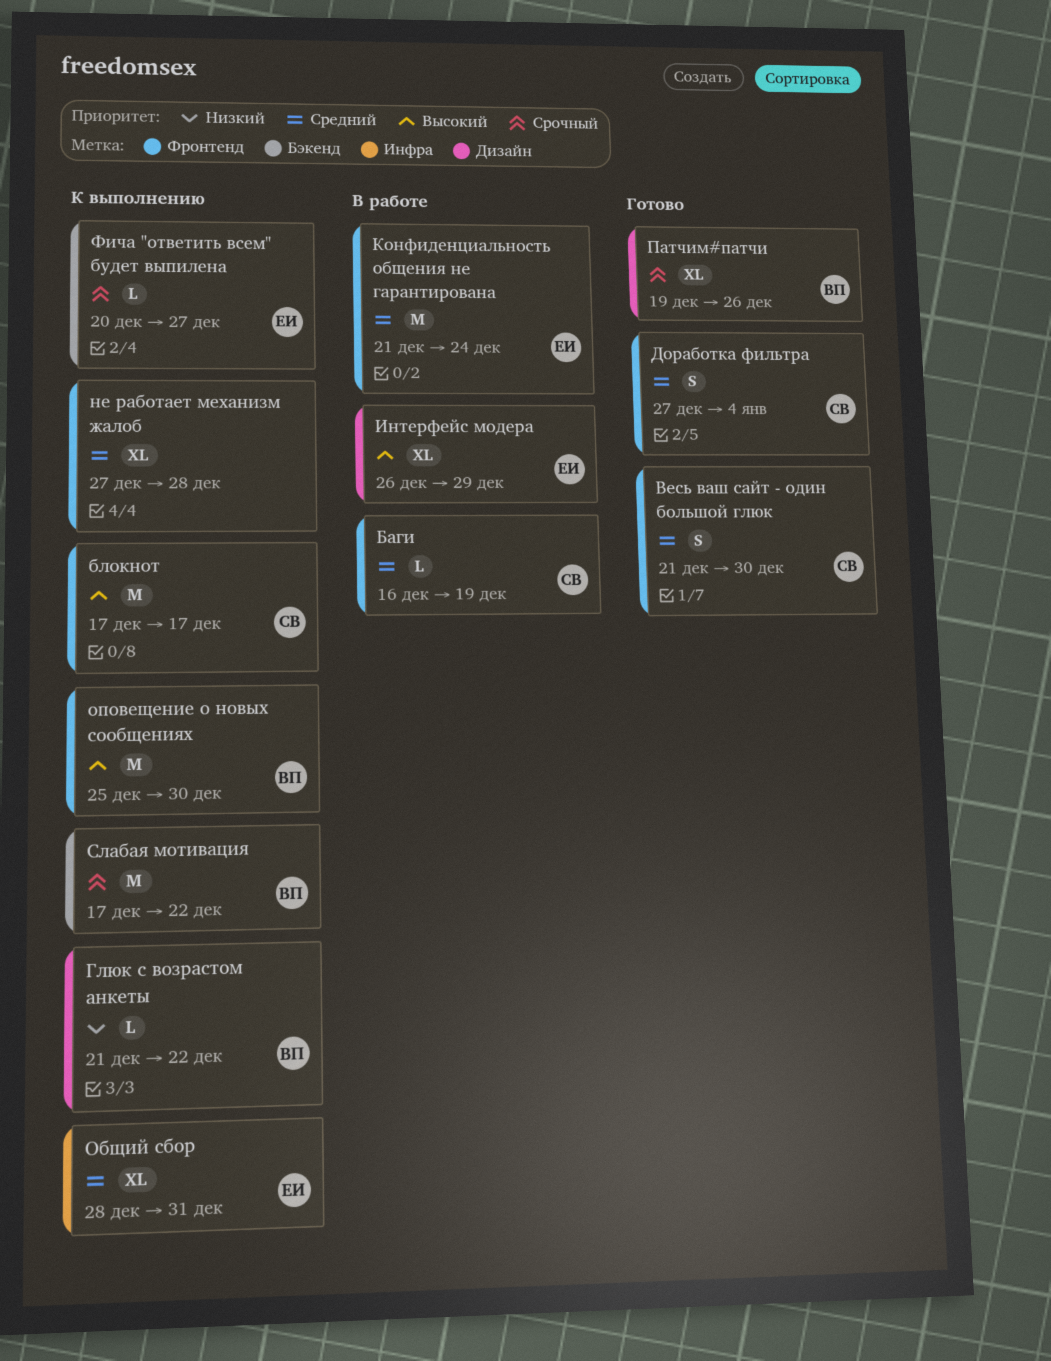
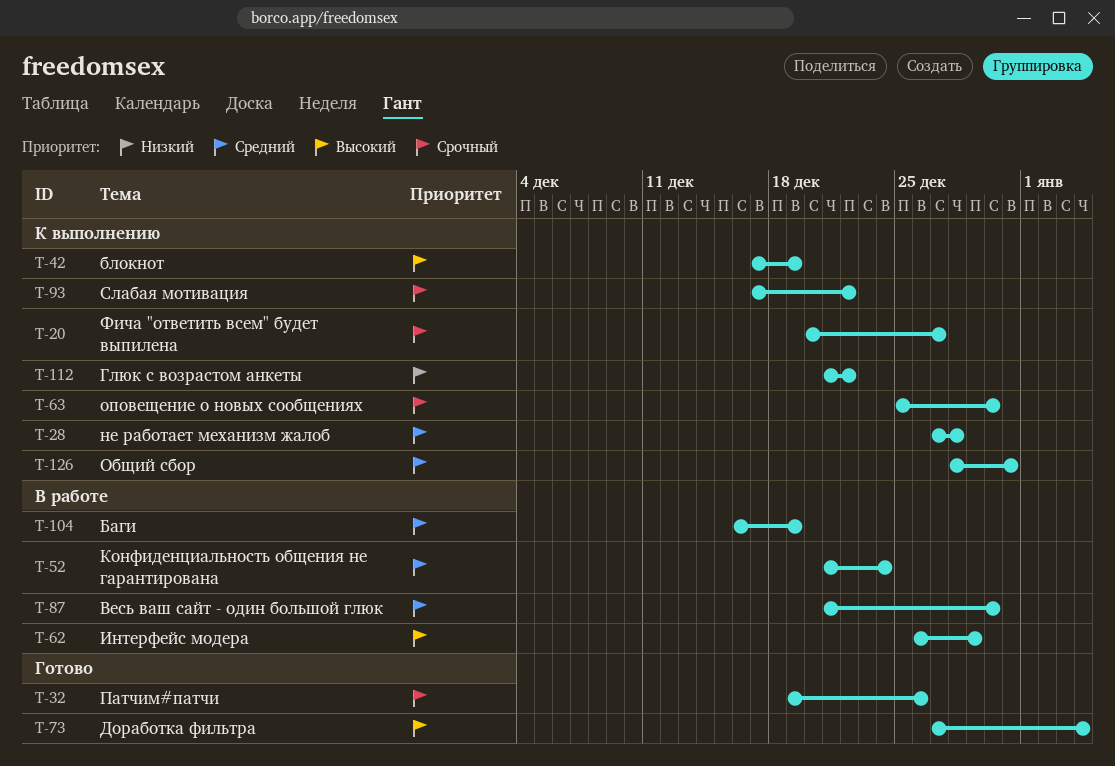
блокнот, due: Dec 17 -> Dec 19
Весь ваш сайт - один большой глюк, status: Готово -> В работе
Доработка фильтра, priority: Средний -> Высокий
оповещение о новых сообщениях, priority: Высокий -> Срочный

